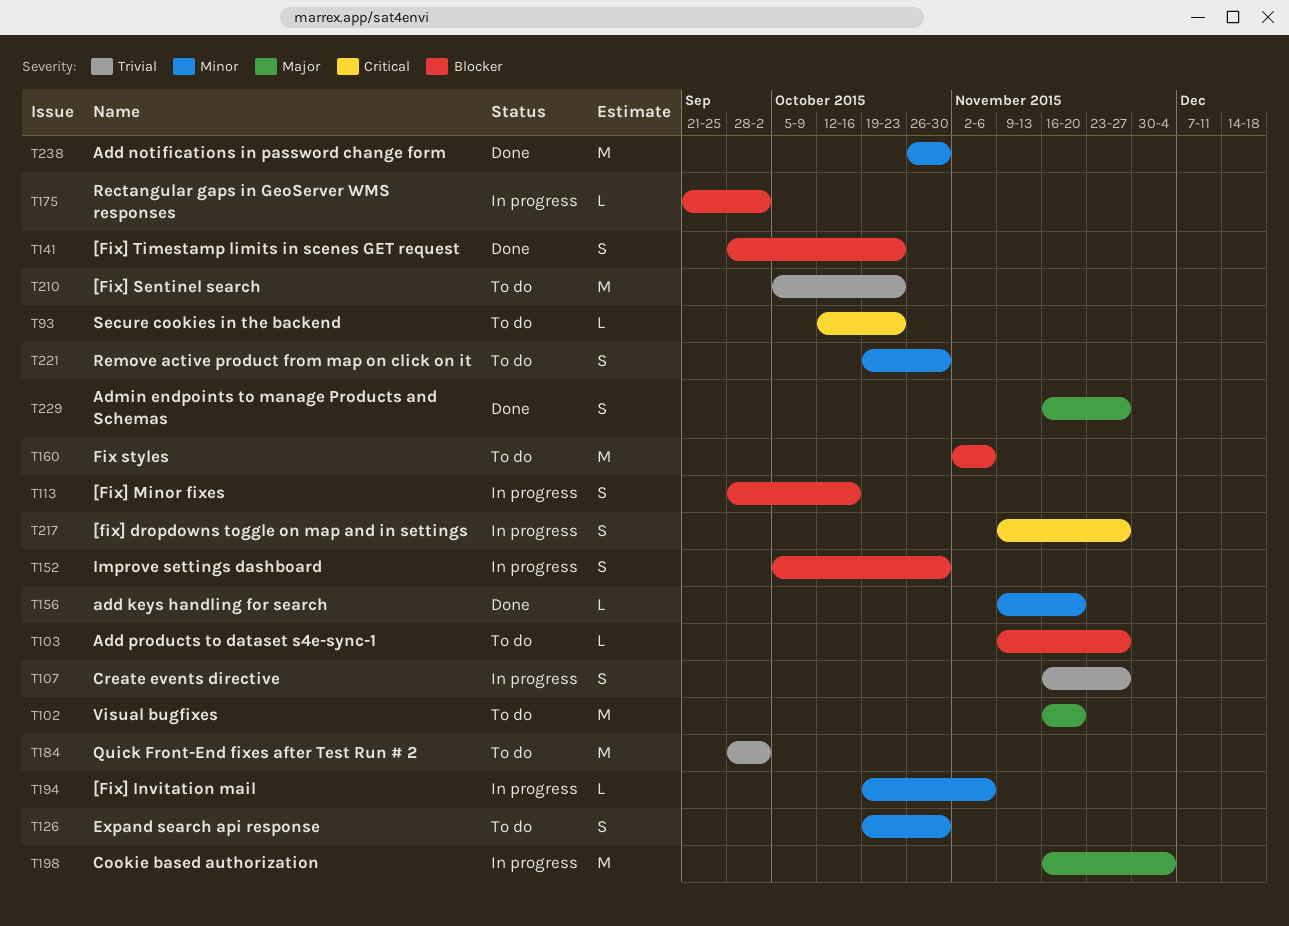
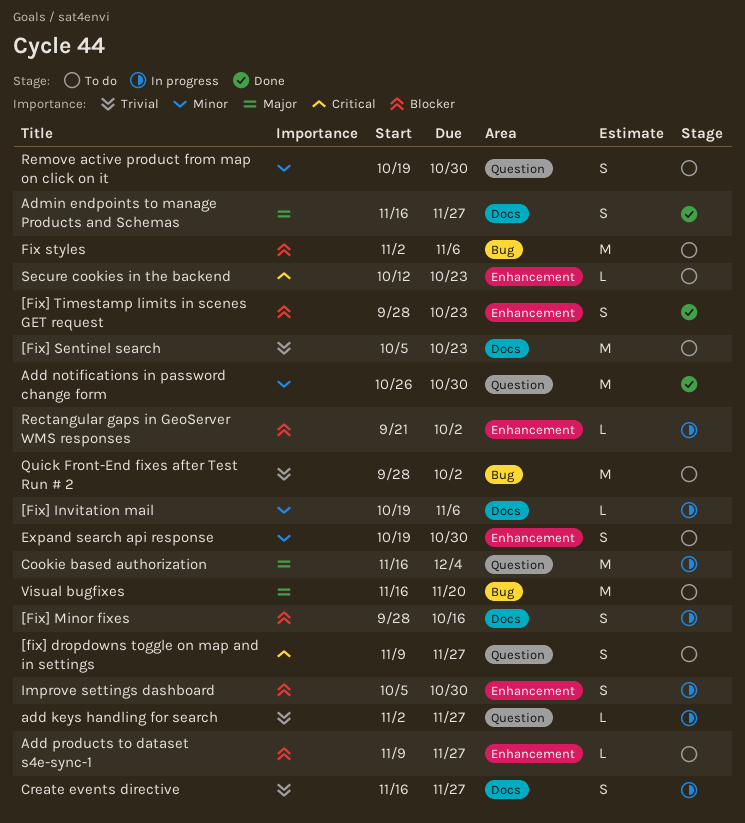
[fix] dropdowns toggle on map and in settings, status: In progress -> To do
add keys handling for search, status: Done -> In progress
add keys handling for search, priority: Minor -> Trivial
add keys handling for search, start: Nov 9 -> Nov 2
add keys handling for search, due: Nov 20 -> Nov 27

